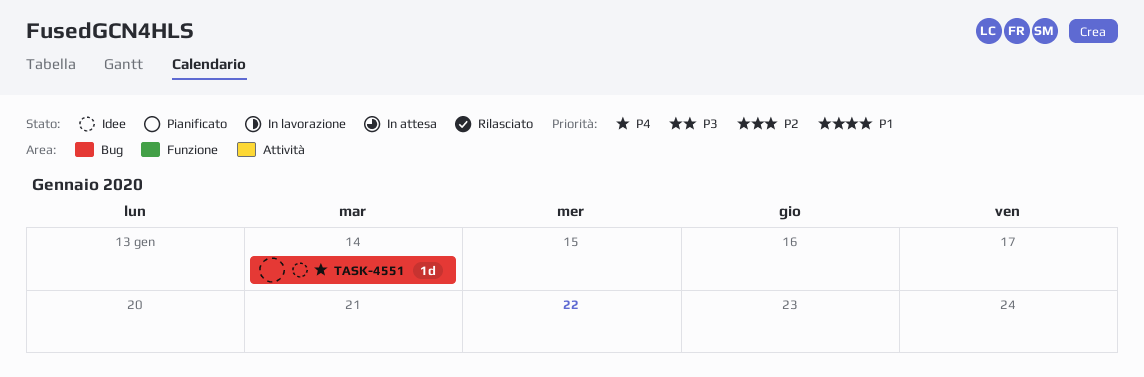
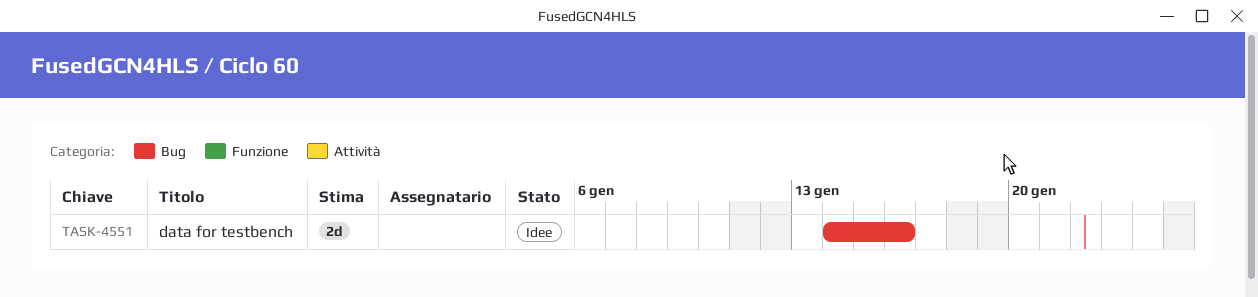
TASK-4551, estimate: 1d -> 2d
TASK-4551, due: Jan 14 -> Jan 16

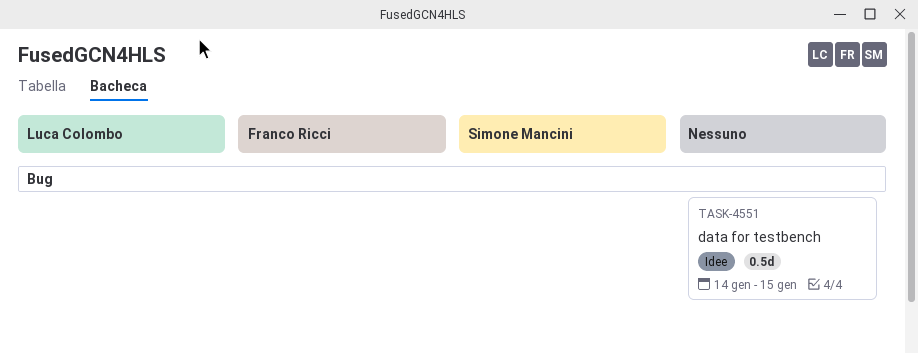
TASK-4551, estimate: 2d -> 0.5d
TASK-4551, due: Jan 16 -> Jan 15

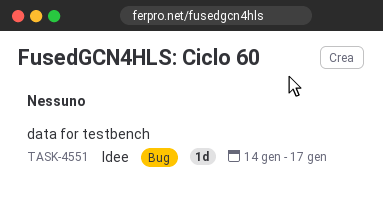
TASK-4551, estimate: 0.5d -> 1d
TASK-4551, due: Jan 15 -> Jan 17

